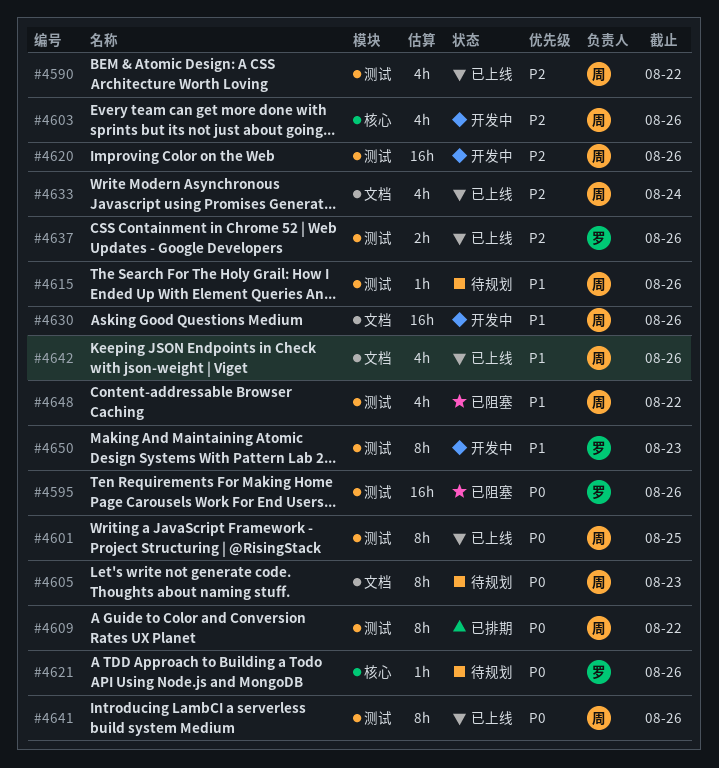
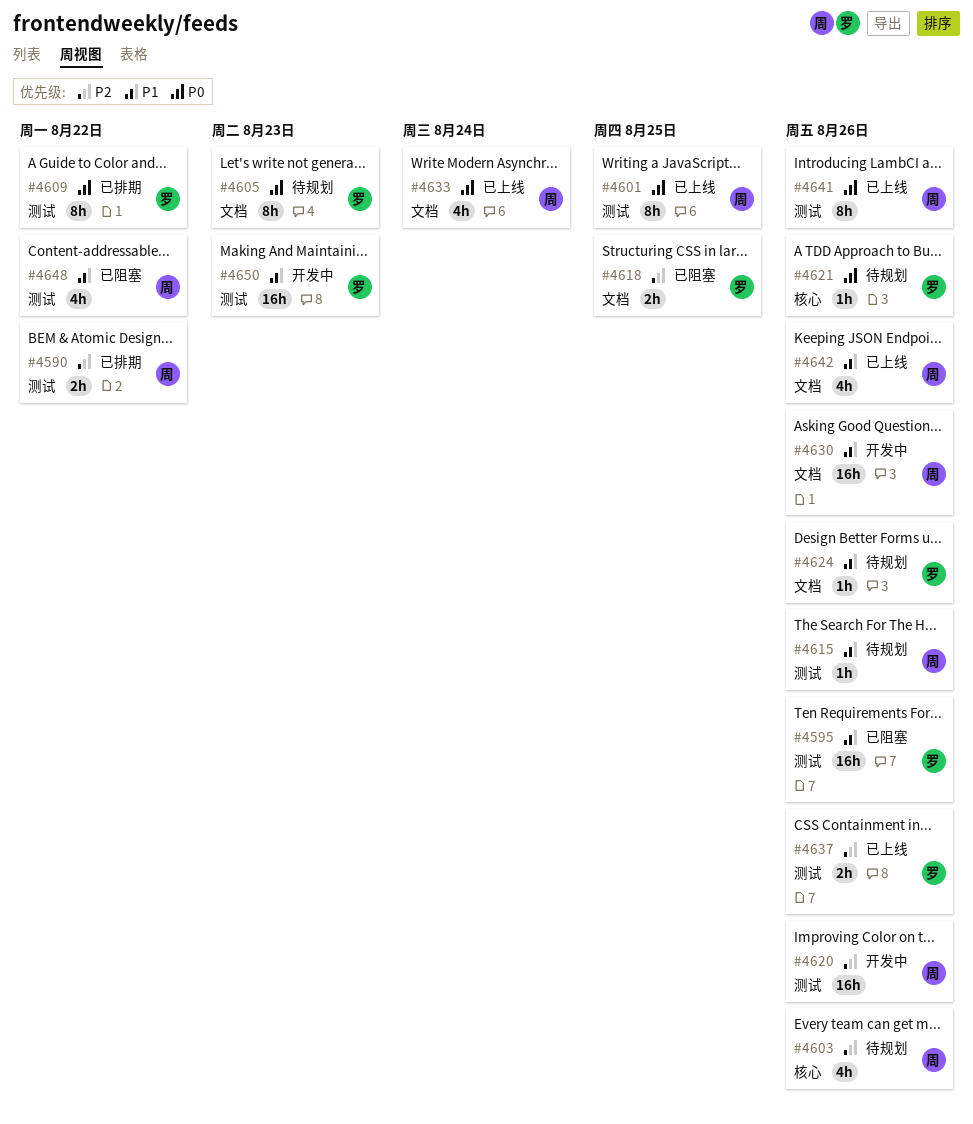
#4590, status: 已上线 -> 已排期
#4590, estimate: 4h -> 2h
#4595, priority: P0 -> P1
#4603, status: 开发中 -> 待规划
#4605, owner: 周 -> 罗
#4609, owner: 周 -> 罗
#4618: none -> present
#4624: none -> present
#4633, priority: P2 -> P0
#4650, estimate: 8h -> 16h

